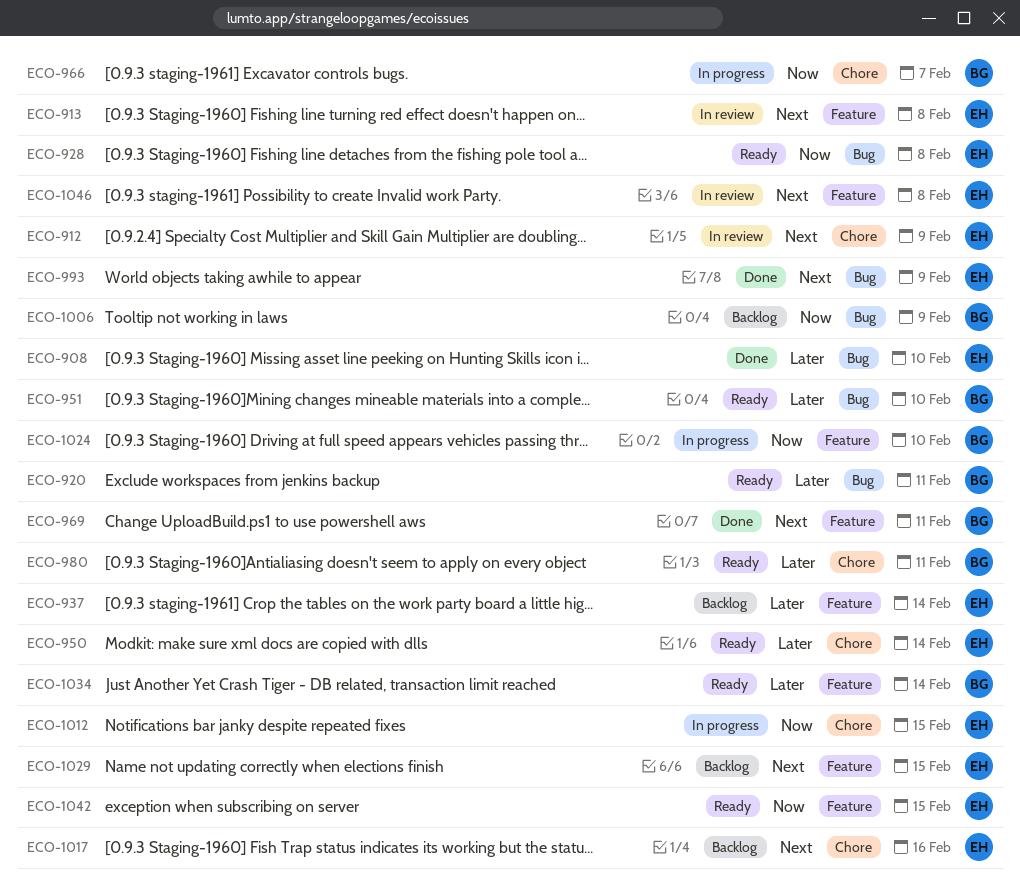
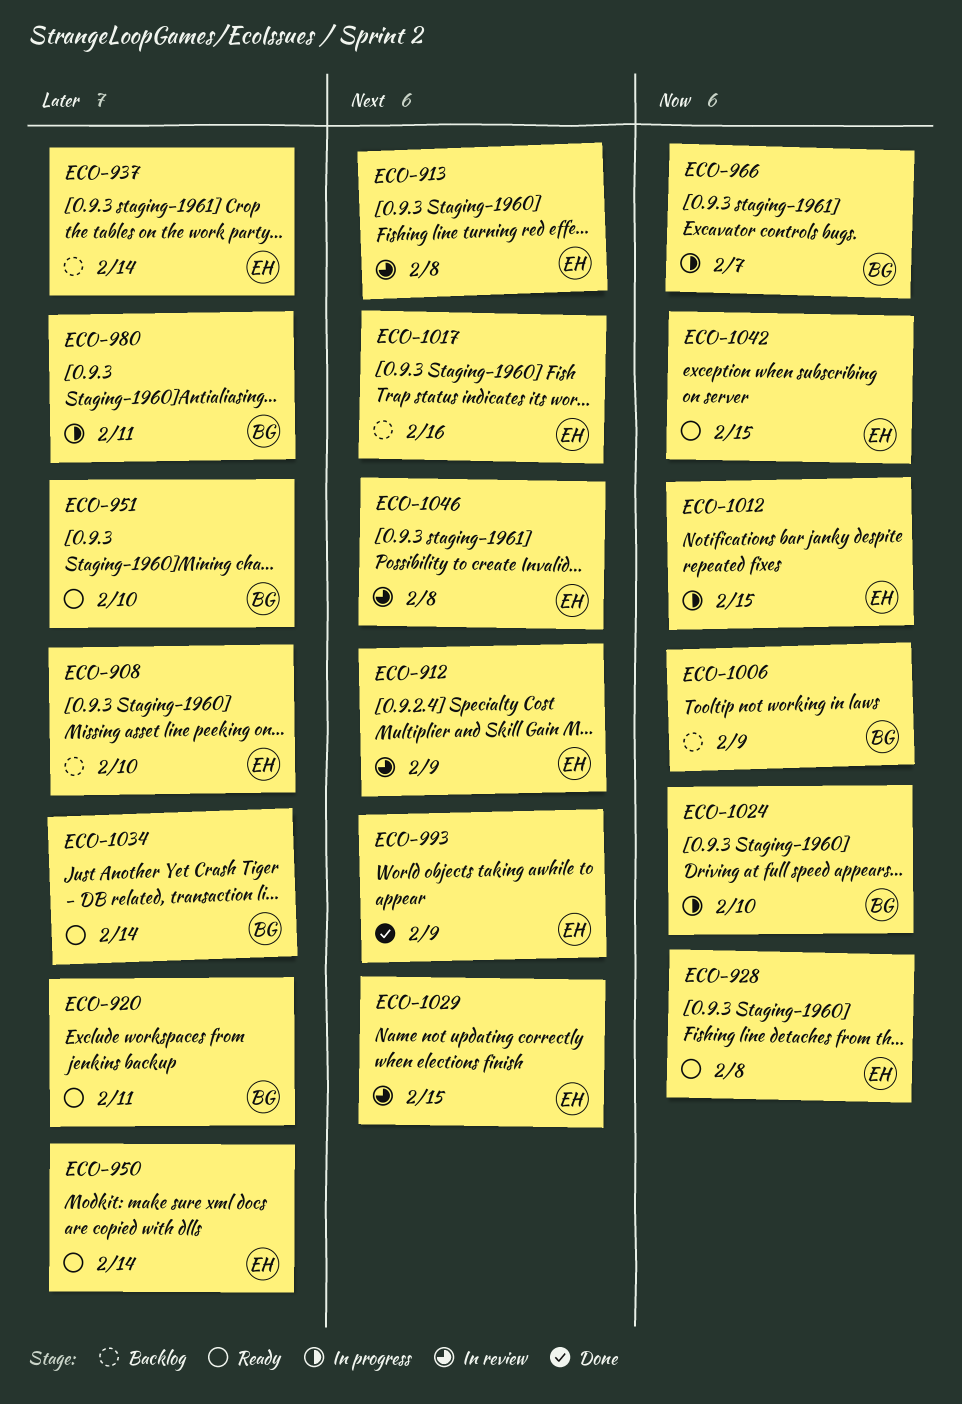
ECO-908, status: Done -> Backlog
ECO-969: present -> none
ECO-980, status: Ready -> In progress
ECO-1029, status: Backlog -> In review

